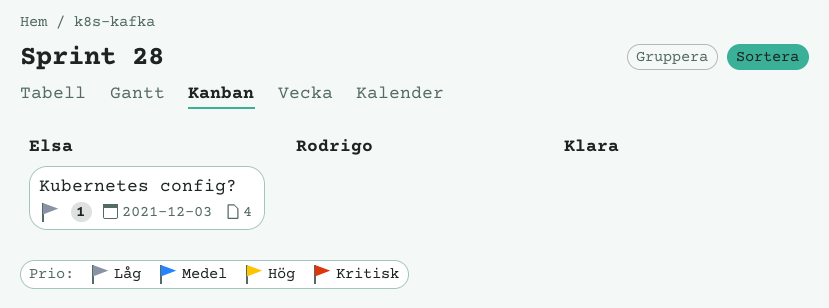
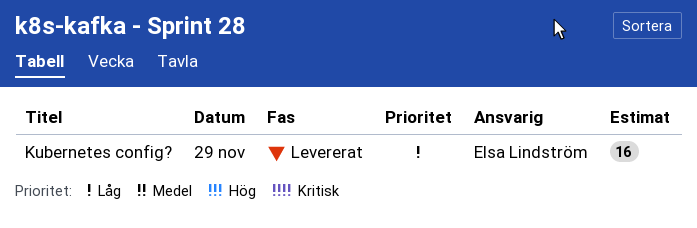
Kubernetes config?, estimate: 1 -> 16
Kubernetes config?, day: Dec 3 -> Nov 29

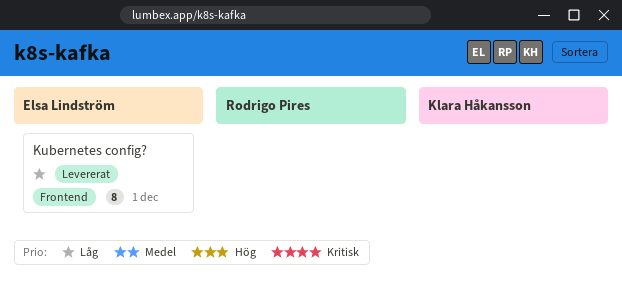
Kubernetes config?, estimate: 16 -> 8
Kubernetes config?, day: Nov 29 -> Dec 1

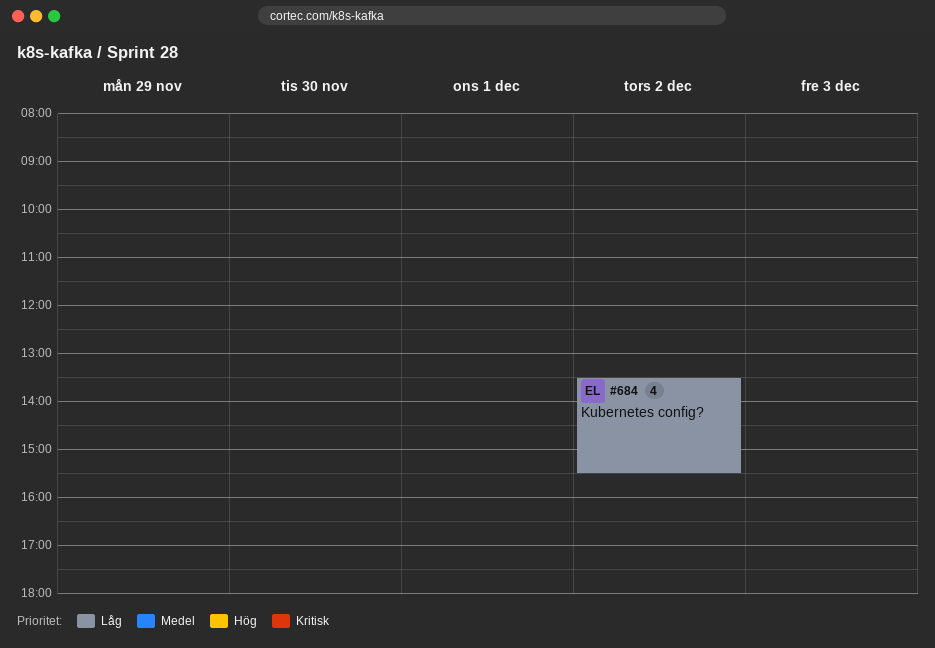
Kubernetes config?, estimate: 8 -> 4
Kubernetes config?, day: Dec 1 -> Dec 2

